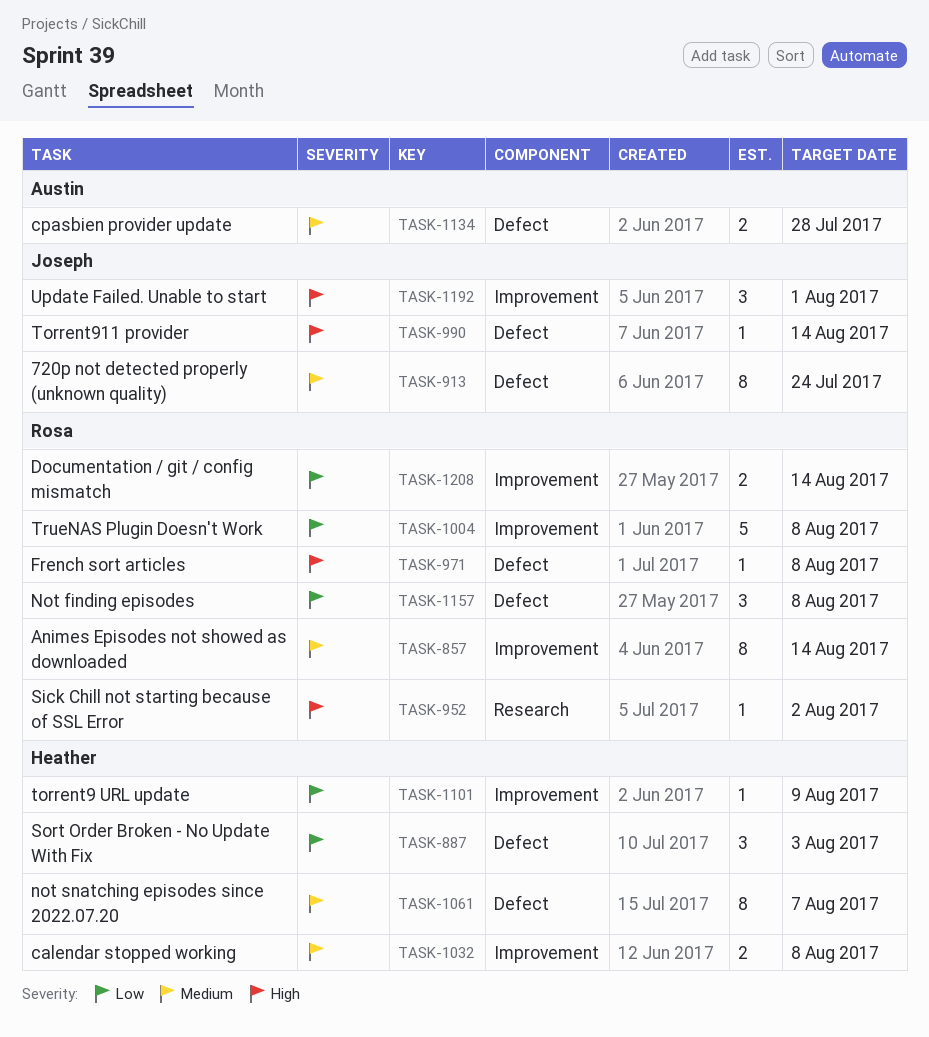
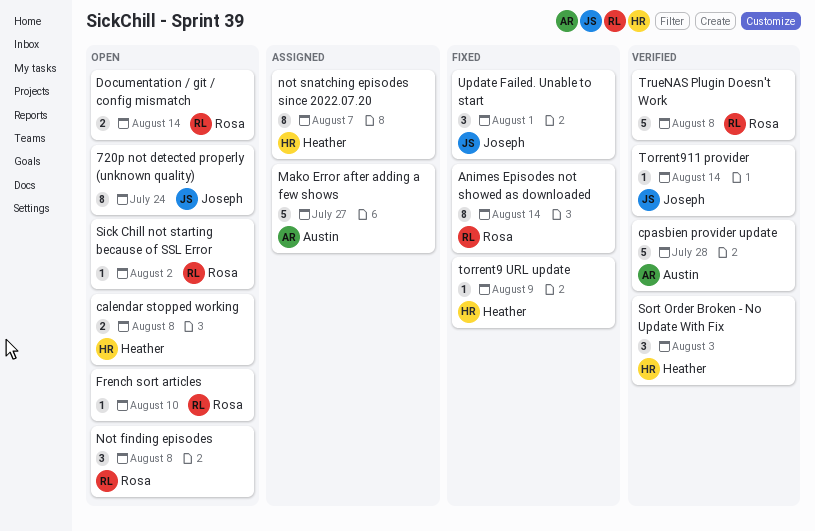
cpasbien provider update, estimate: 2 -> 5
French sort articles, due: Aug 8 -> Aug 10
Mako Error after adding a few shows: none -> present

